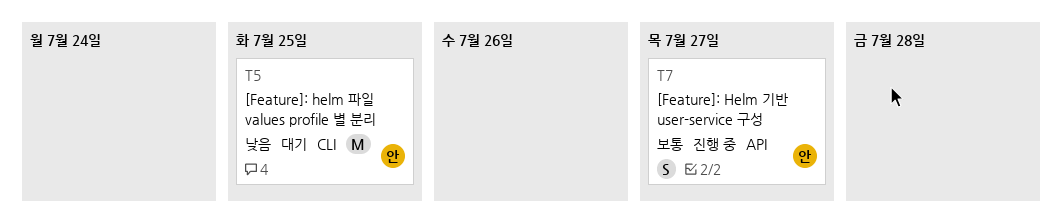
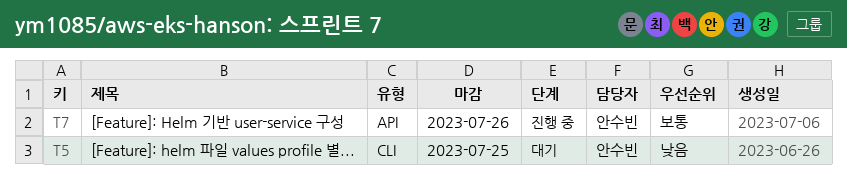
T7, due: Jul 27 -> Jul 26

